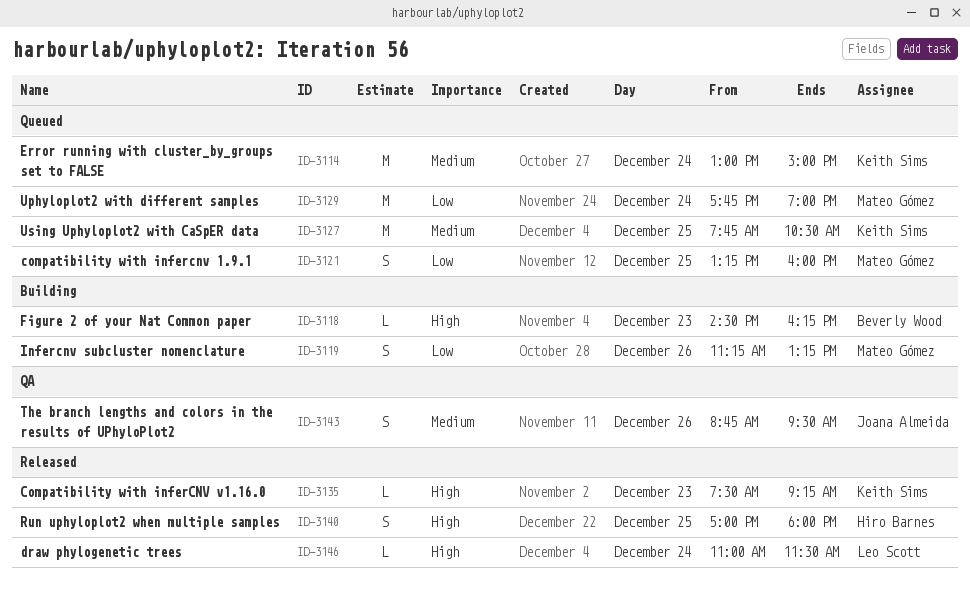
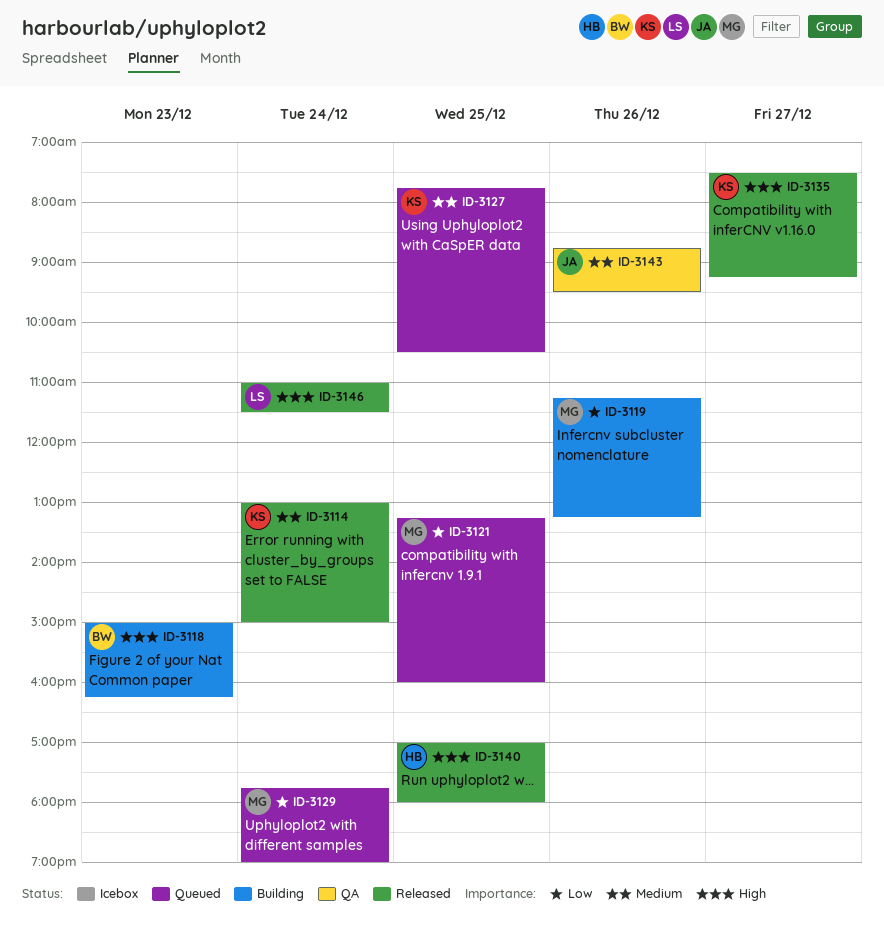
ID-3114, status: Queued -> Released
ID-3118, begins: 14:30 -> 15:00
ID-3135, day: Dec 23 -> Dec 27

